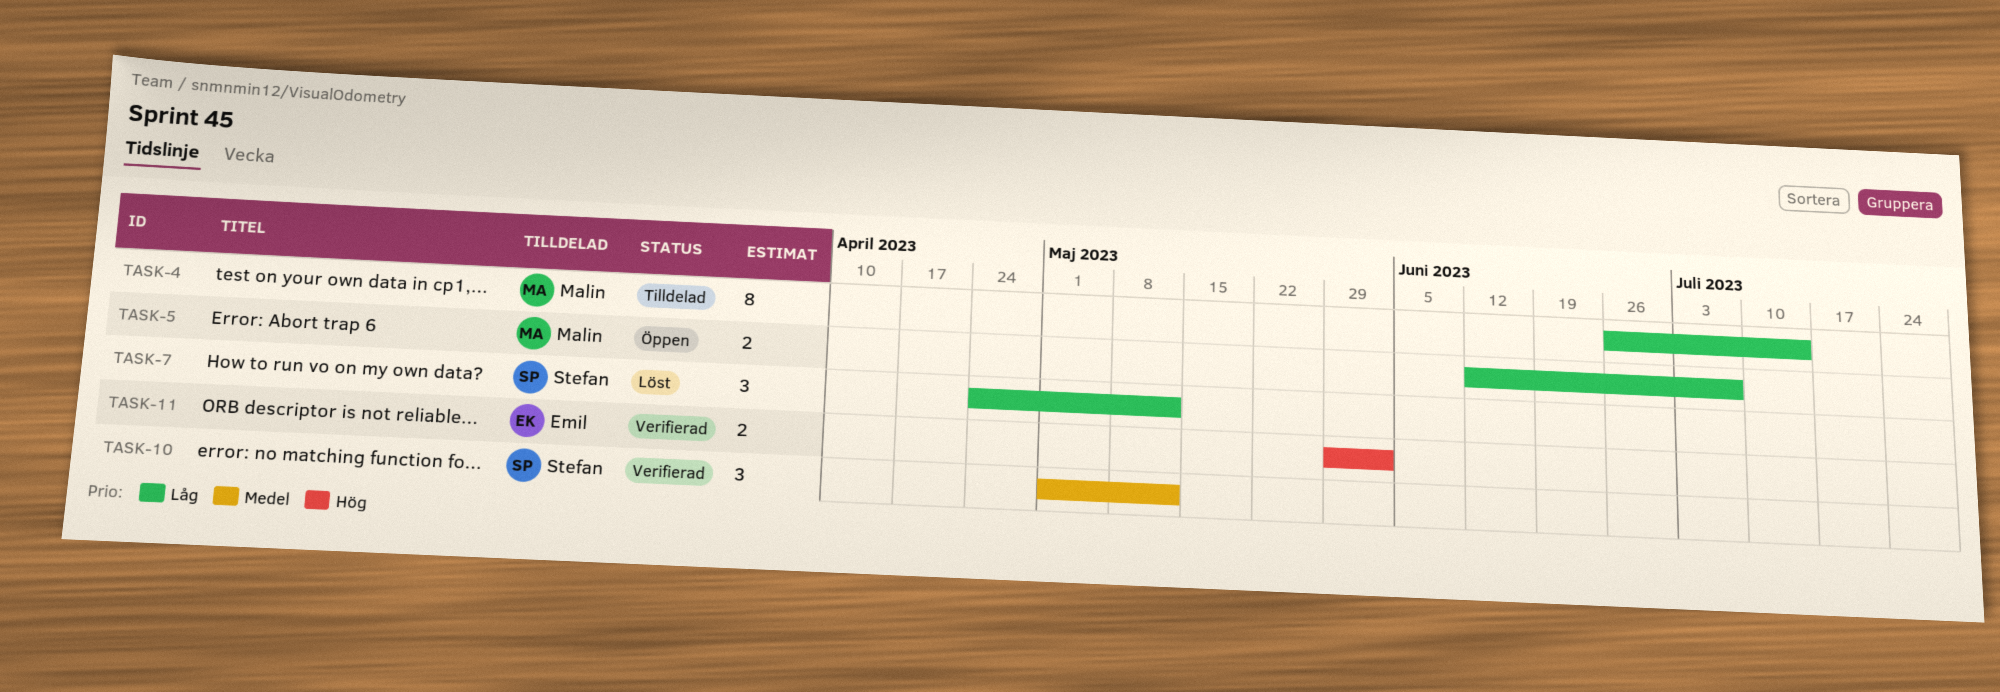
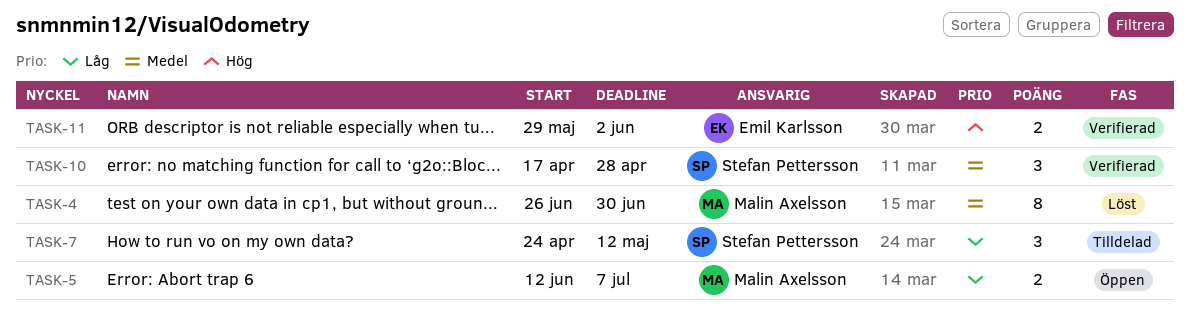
TASK-4, status: Tilldelad -> Löst
TASK-4, priority: Låg -> Medel
TASK-4, due: Jul 14 -> Jun 30
TASK-7, status: Löst -> Tilldelad
TASK-10, start: May 1 -> Apr 17
TASK-10, due: May 12 -> Apr 28

